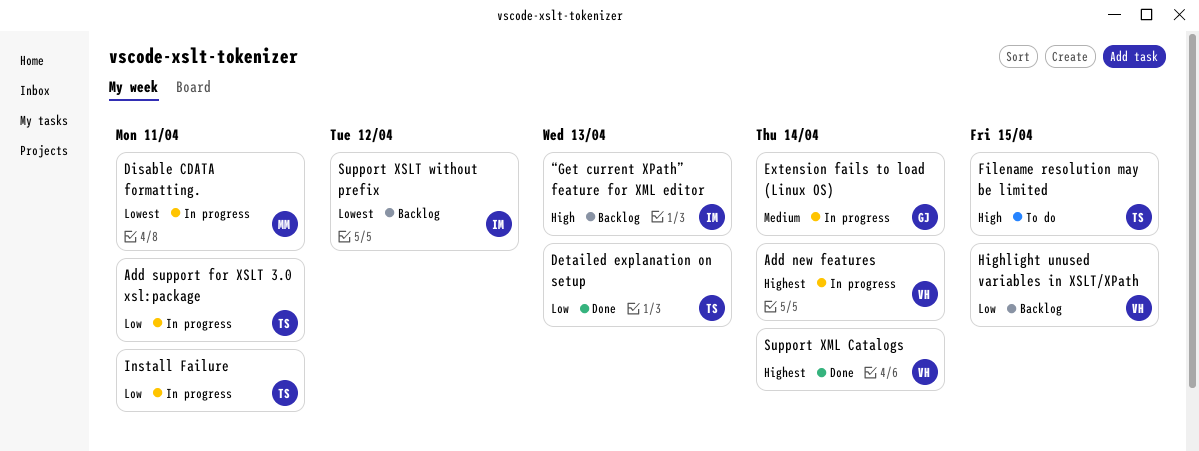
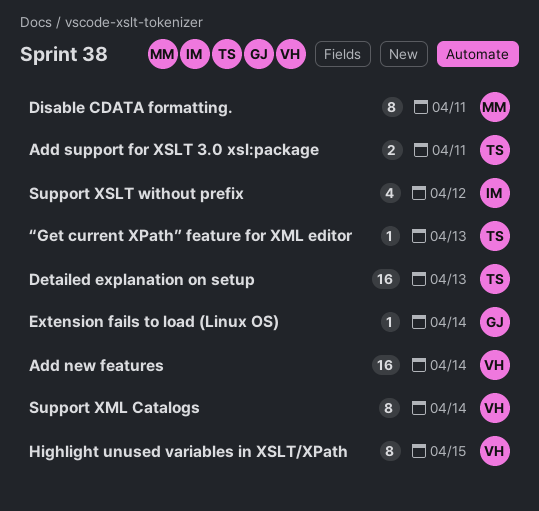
Filename resolution may be limited: present -> none
Install Failure: present -> none
“Get current XPath” feature for XML editor, owner: IM -> TS

